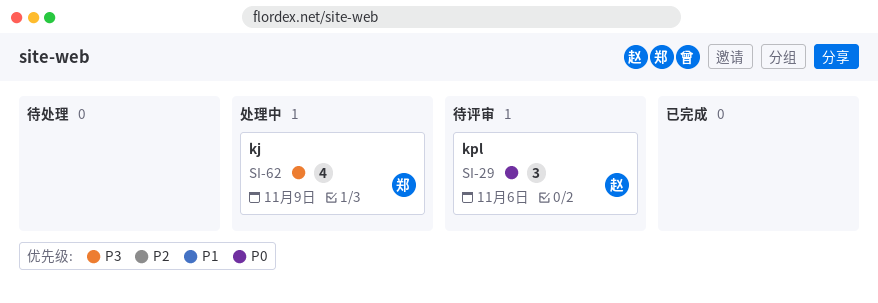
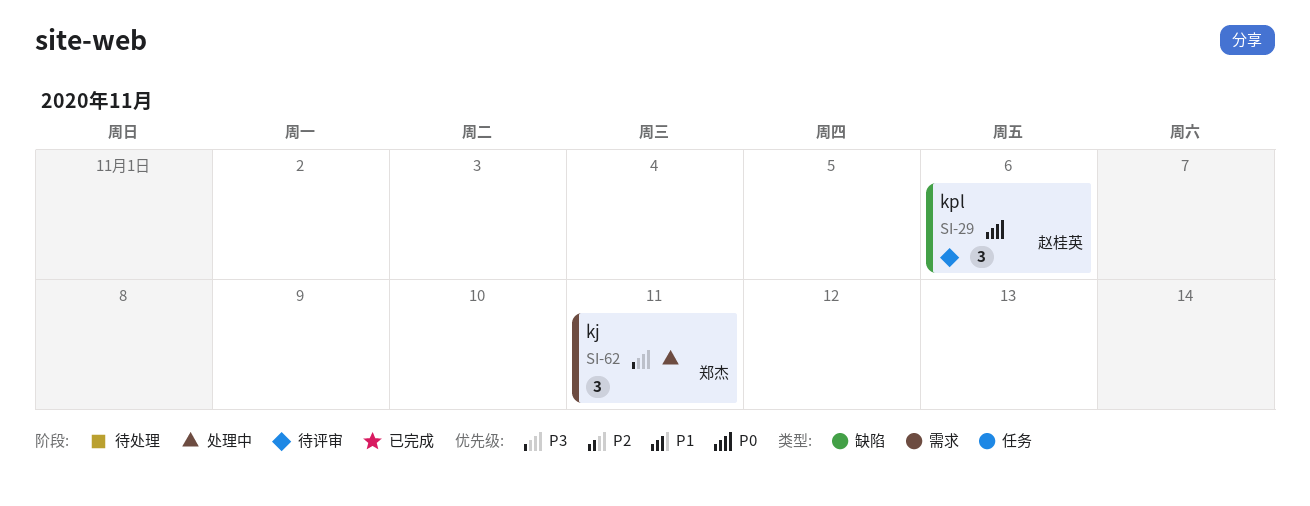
SI-62, estimate: 4 -> 3
SI-62, due: Nov 9 -> Nov 11

